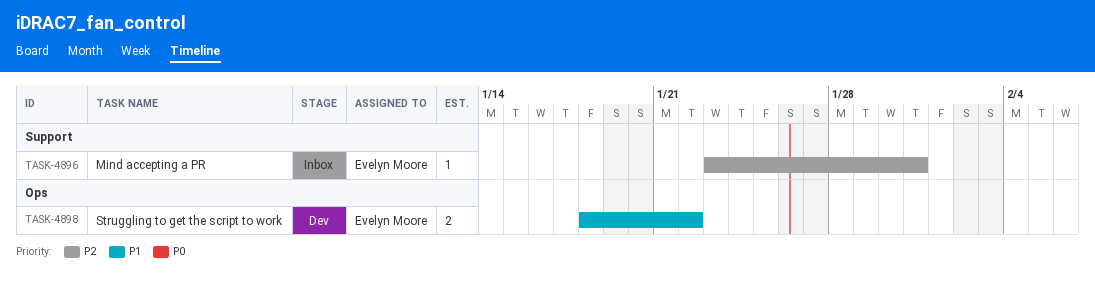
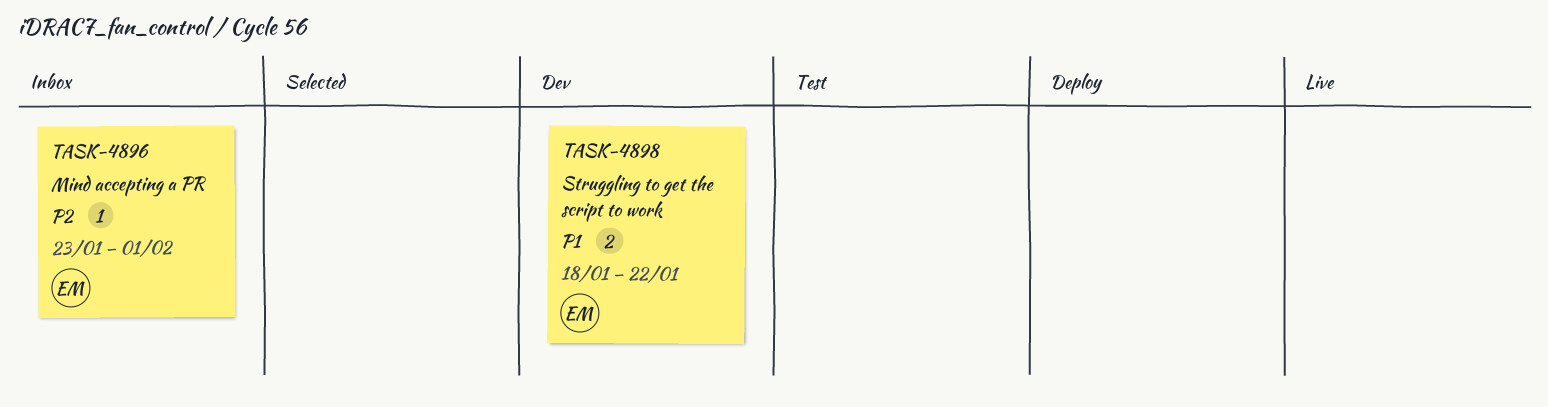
TASK-4896, due: Jan 31 -> Feb 1

